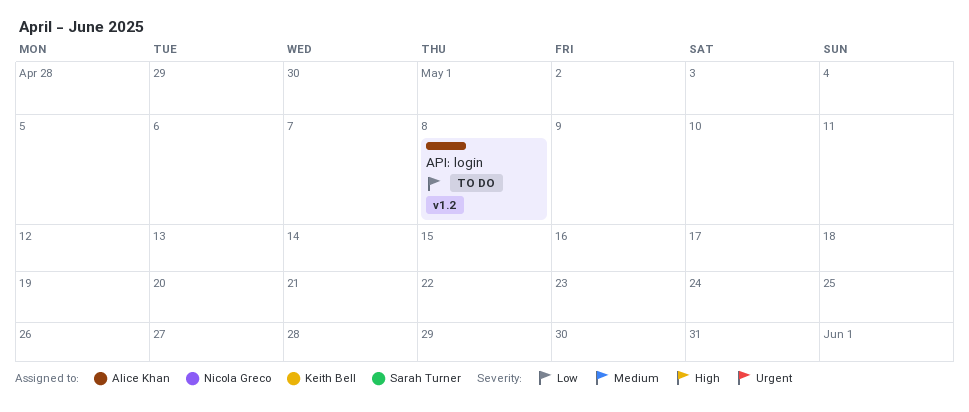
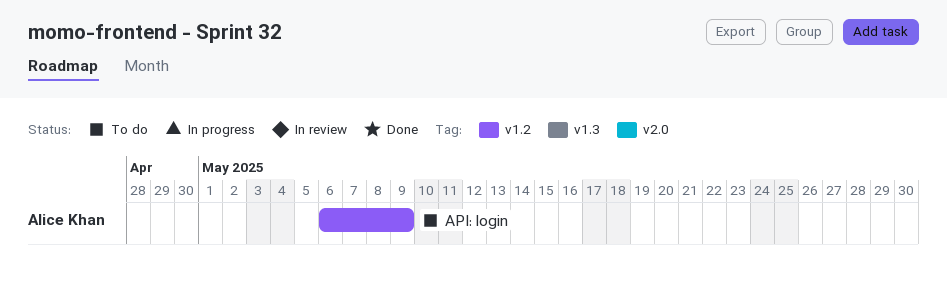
API: login, due: May 8 -> May 9

